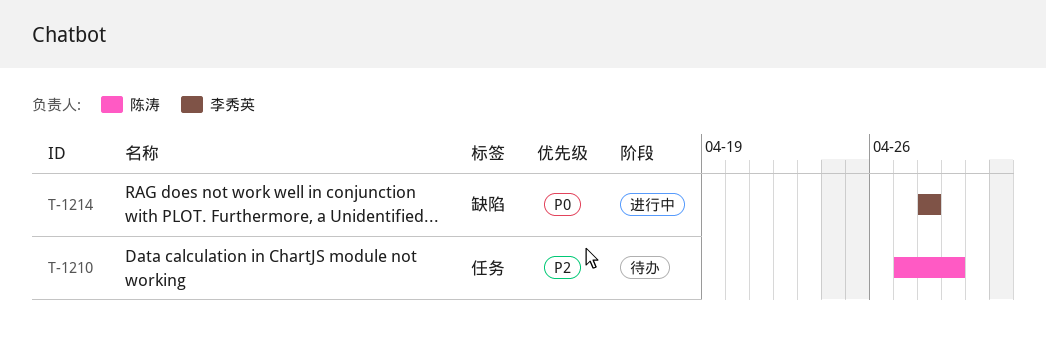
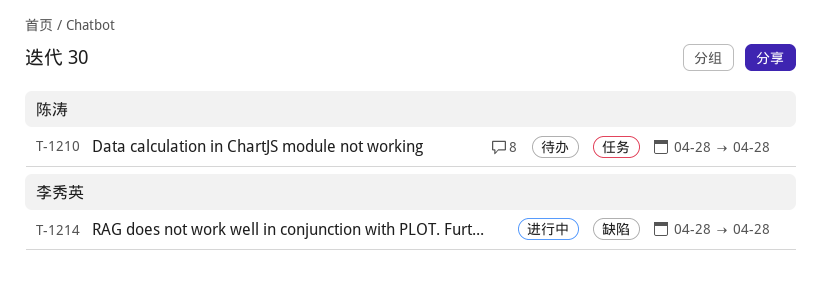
T-1210, start: Apr 27 -> Apr 28
T-1210, due: Apr 29 -> Apr 28

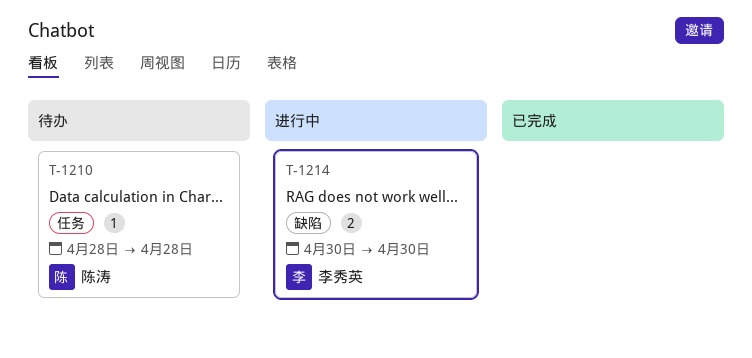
T-1214, start: Apr 28 -> Apr 30
T-1214, due: Apr 28 -> Apr 30

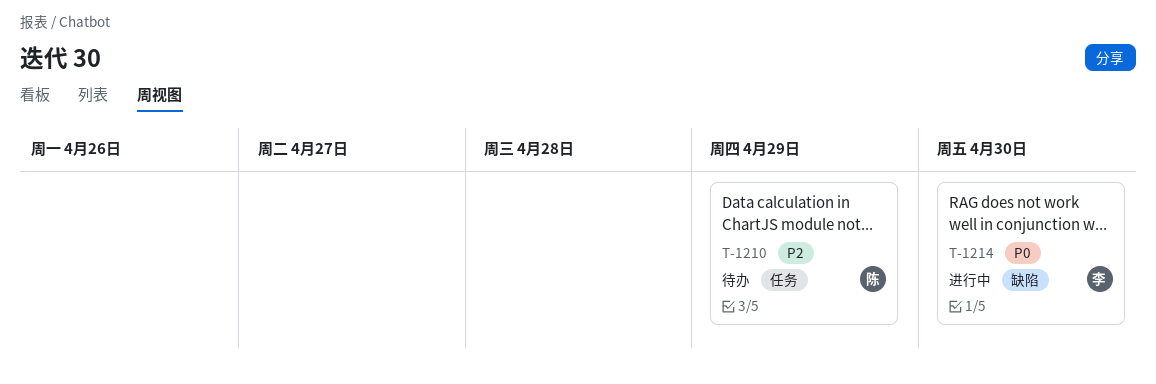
T-1210, due: Apr 28 -> Apr 29

